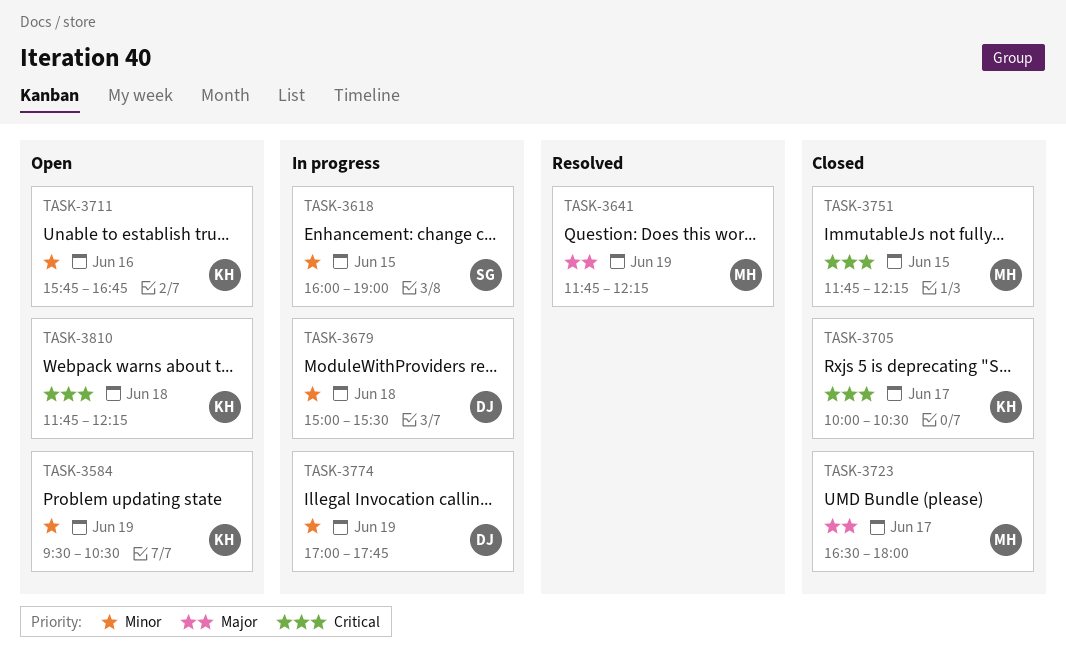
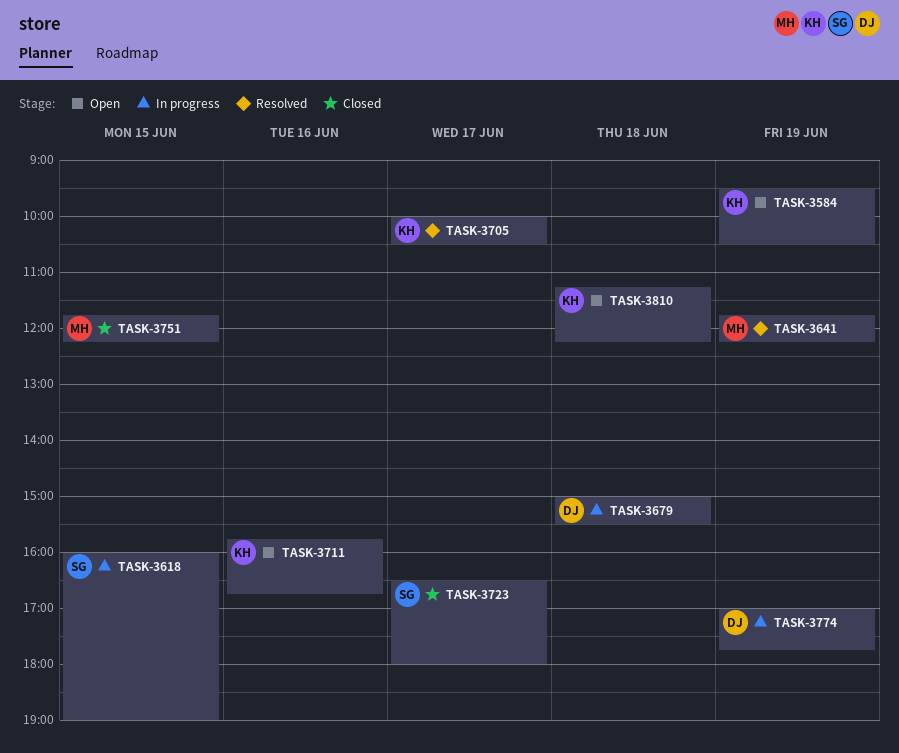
TASK-3705, status: Closed -> Resolved
TASK-3723, owner: MH -> SG
TASK-3810, begins: 11:45 -> 11:15

